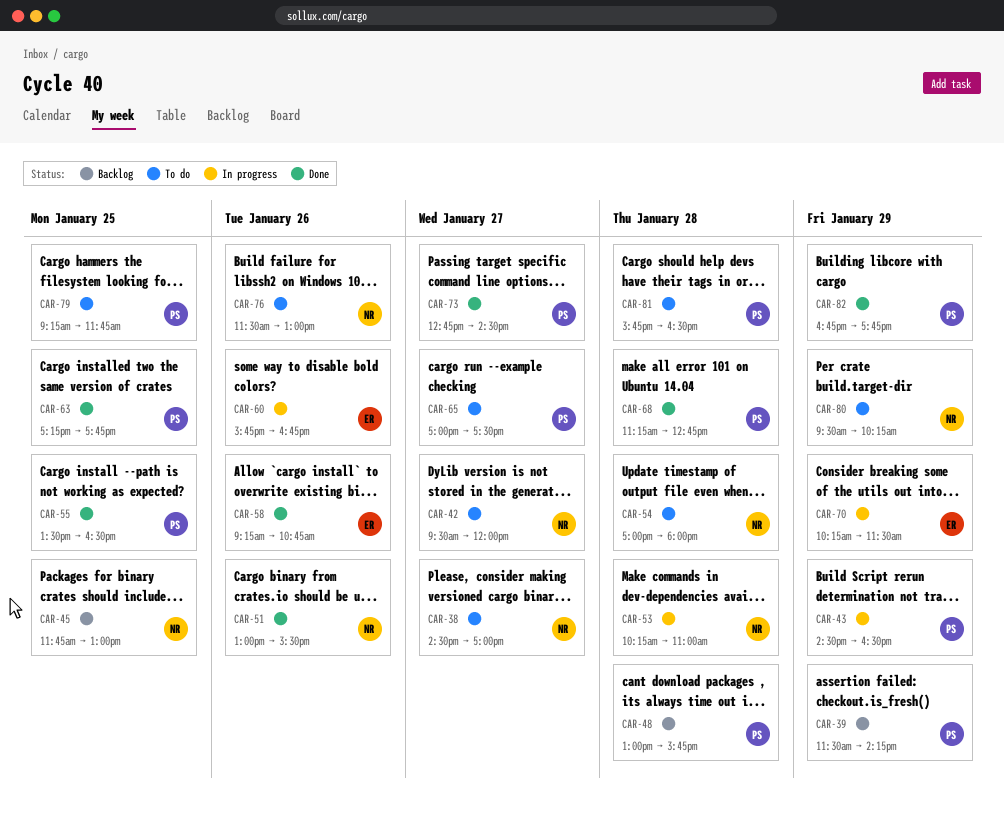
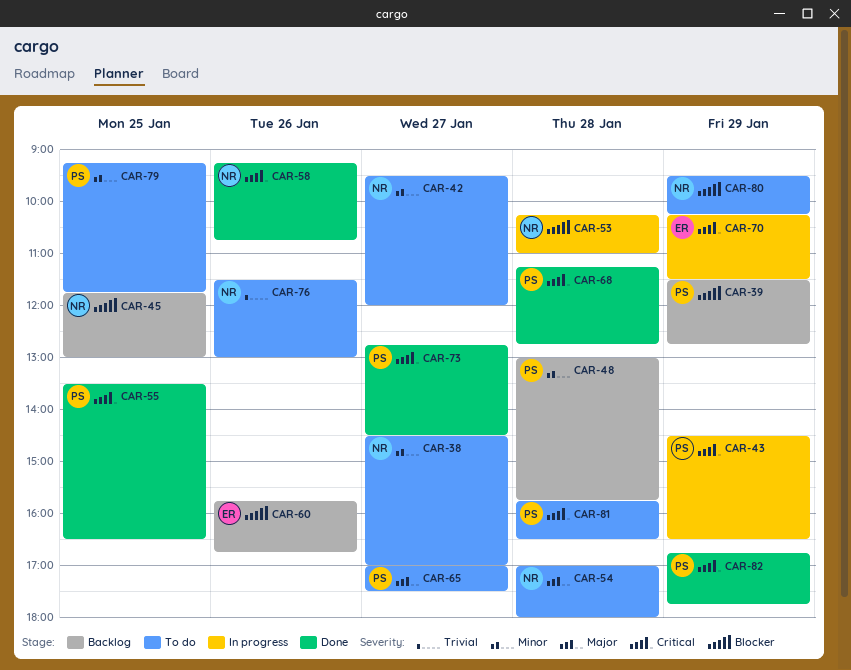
CAR-39, ends: 14:15 -> 12:45
CAR-51: present -> none
CAR-58, owner: ER -> NR
CAR-60, status: In progress -> Backlog
CAR-63: present -> none

